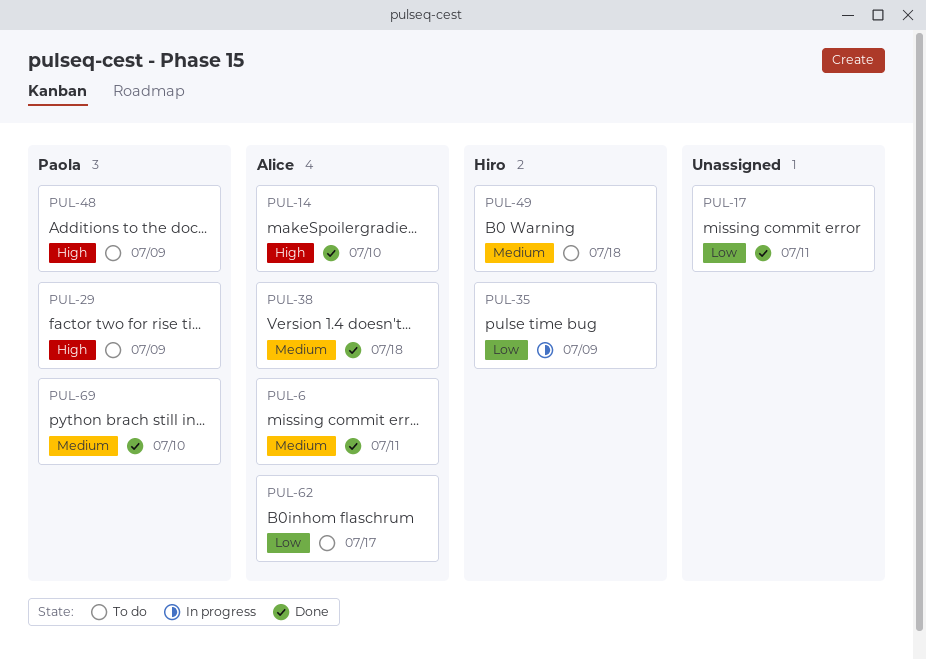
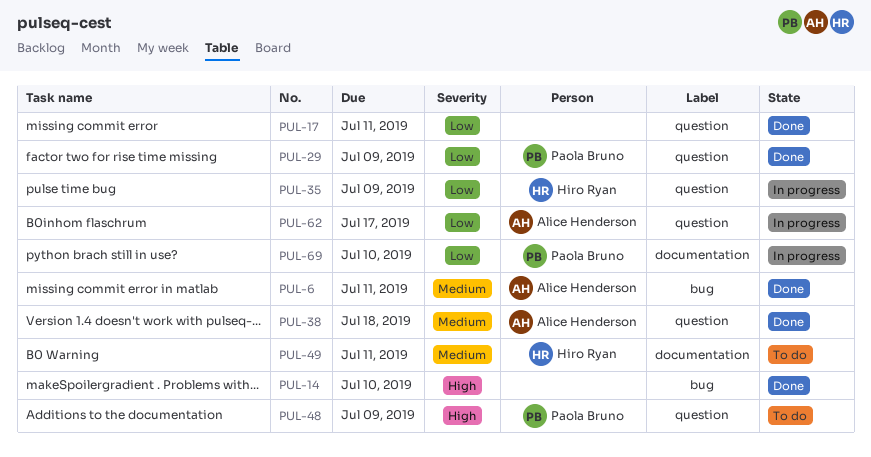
PUL-14, owner: Alice Henderson -> none
PUL-29, status: To do -> Done
PUL-29, priority: High -> Low
PUL-49, due: Jul 18 -> Jul 11
PUL-62, status: To do -> In progress
PUL-69, status: Done -> In progress
PUL-69, priority: Medium -> Low

